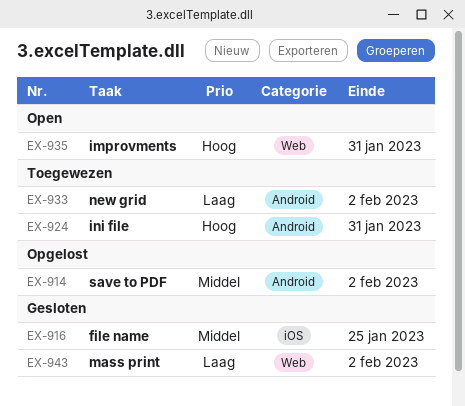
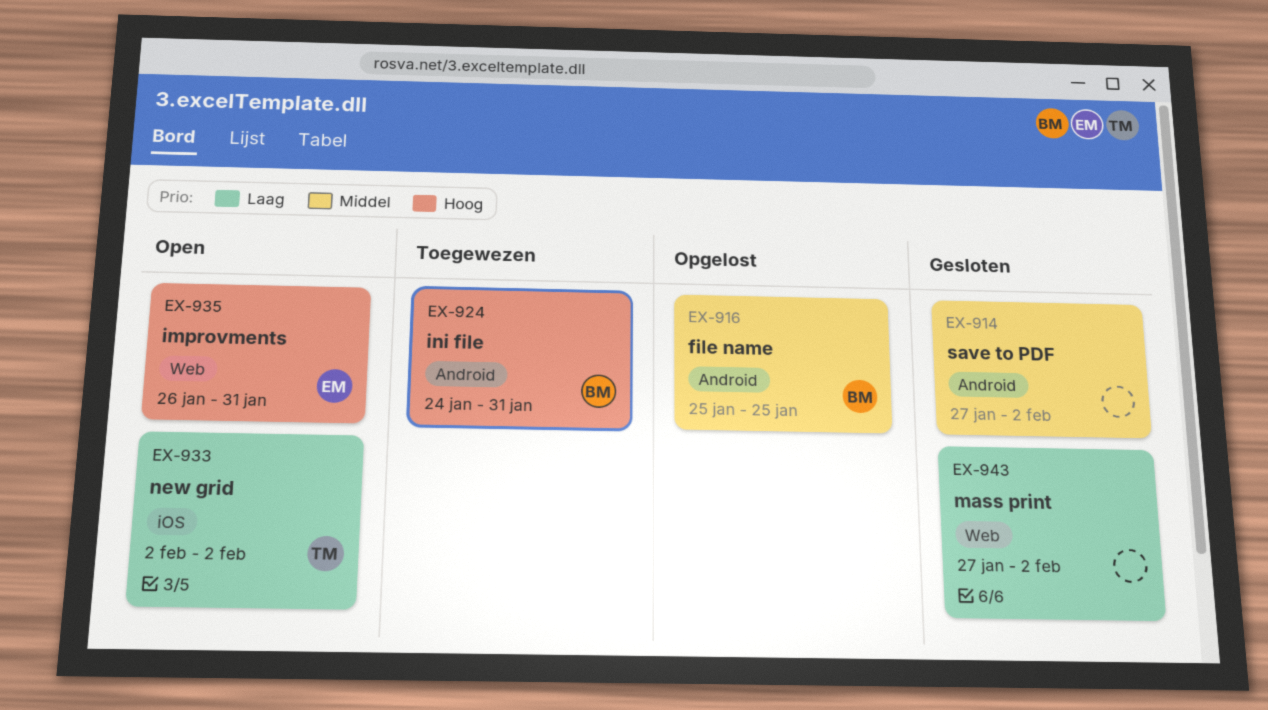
EX-914, status: Opgelost -> Gesloten
EX-916, status: Gesloten -> Opgelost
EX-916, label: iOS -> Android
EX-933, status: Toegewezen -> Open
EX-933, label: Android -> iOS

